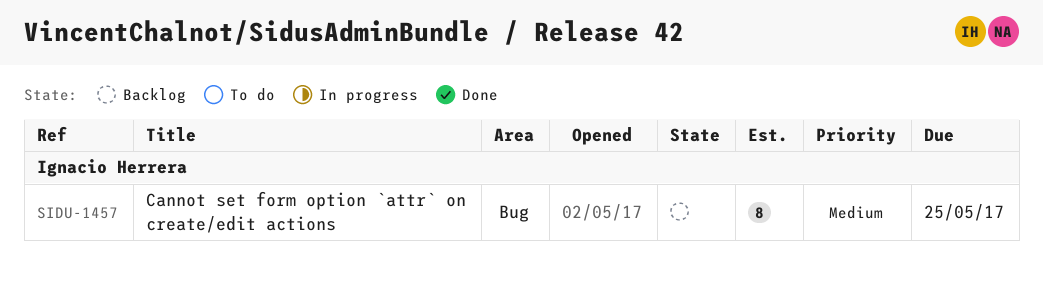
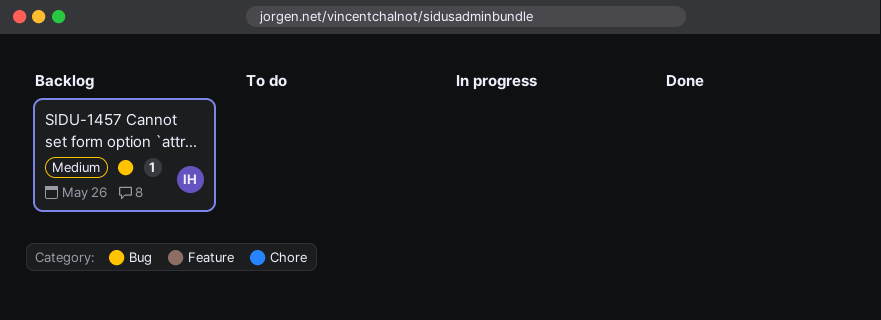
SIDU-1457, estimate: 8 -> 1
SIDU-1457, due: May 25 -> May 26

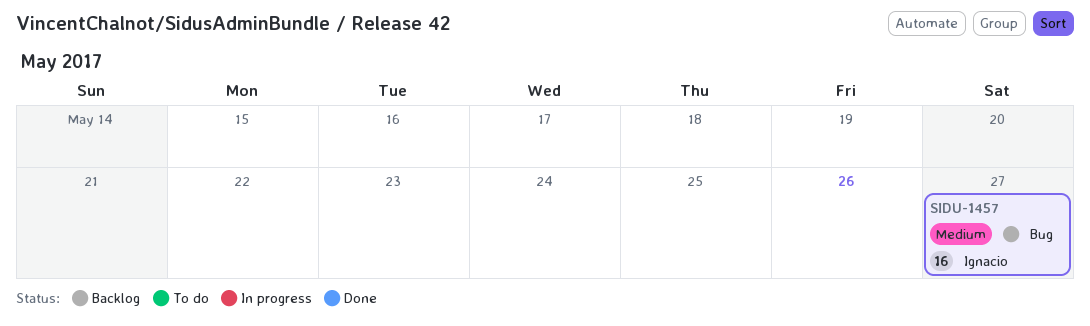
SIDU-1457, estimate: 1 -> 16
SIDU-1457, due: May 26 -> May 27

